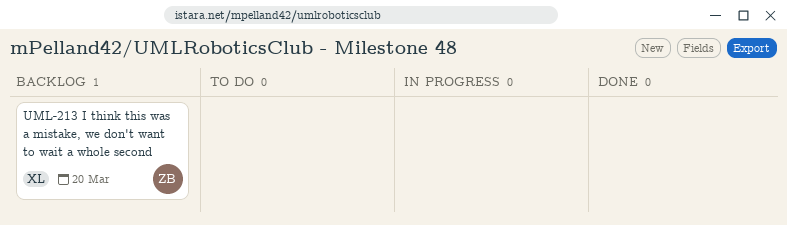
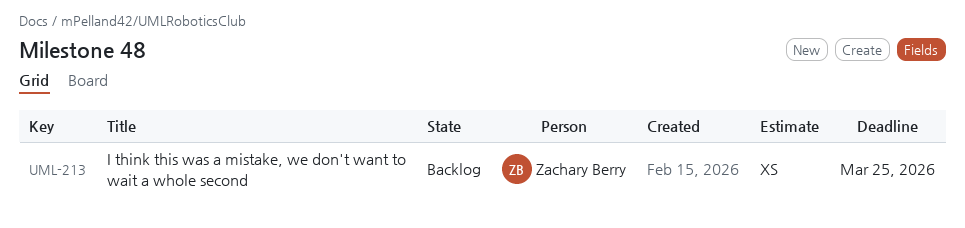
UML-213, estimate: XL -> XS
UML-213, due: Mar 20 -> Mar 25

